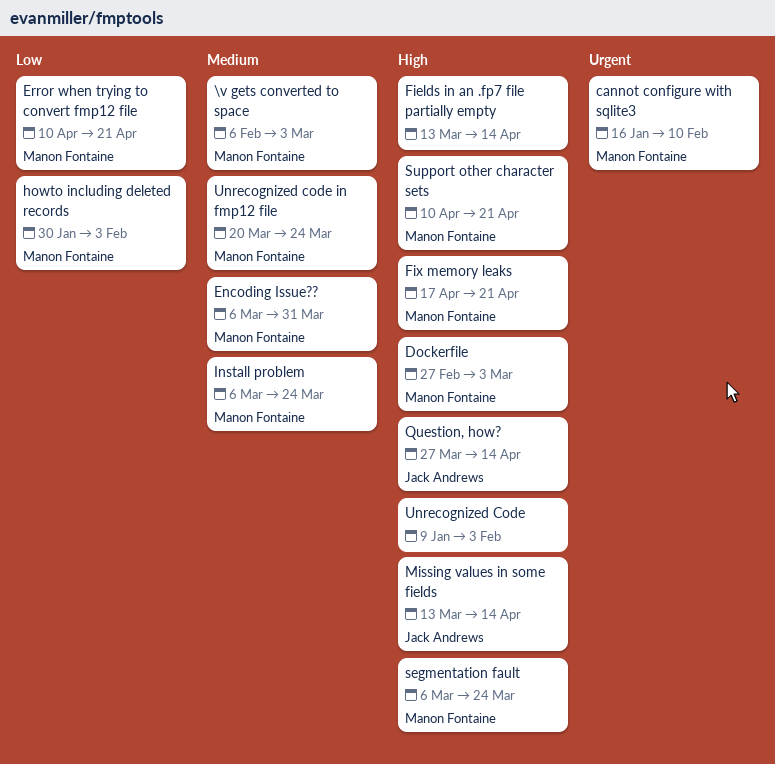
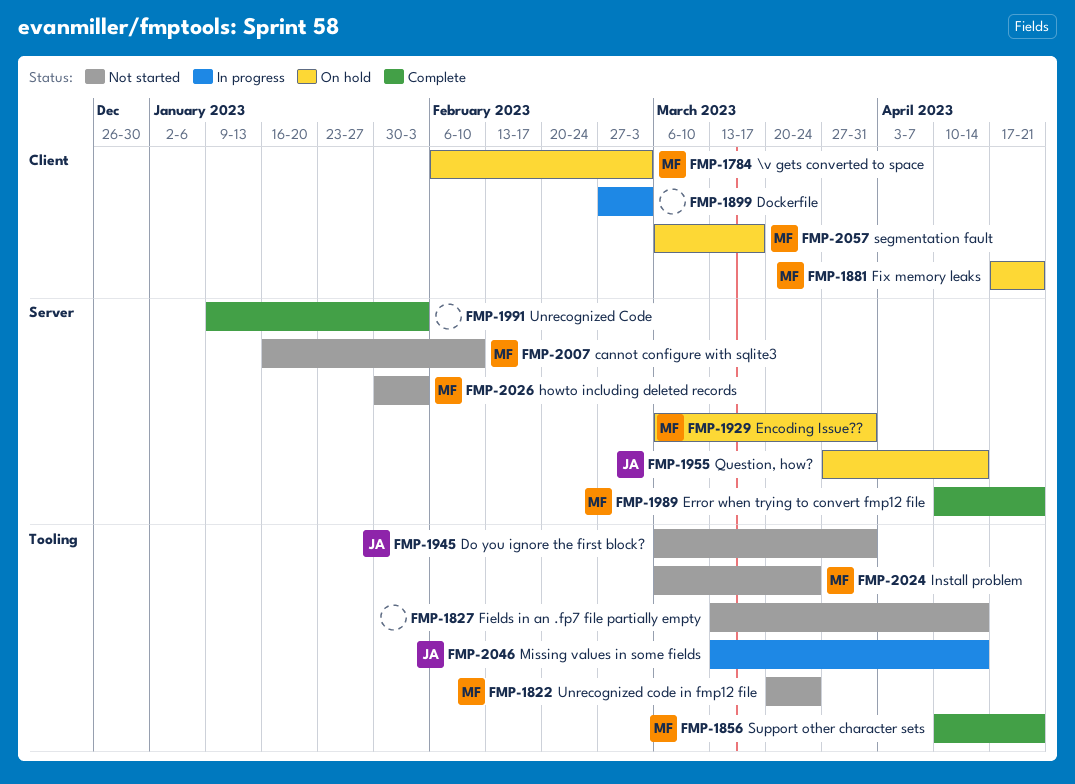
Do you ignore the first block?: none -> present
Dockerfile, owner: Manon Fontaine -> none
segmentation fault, due: Mar 24 -> Mar 17

